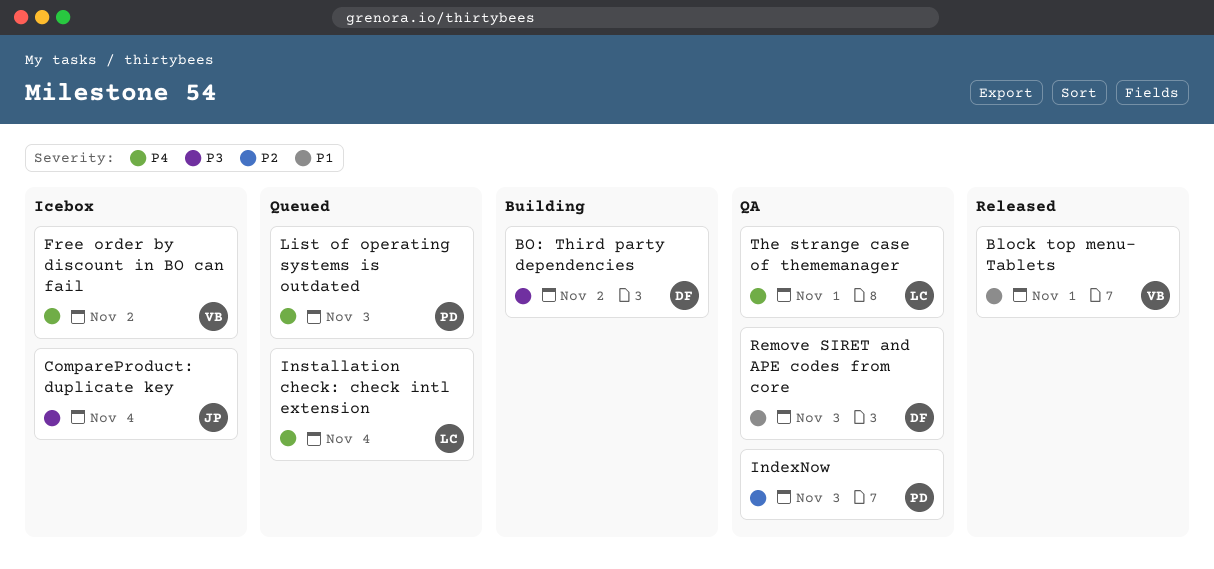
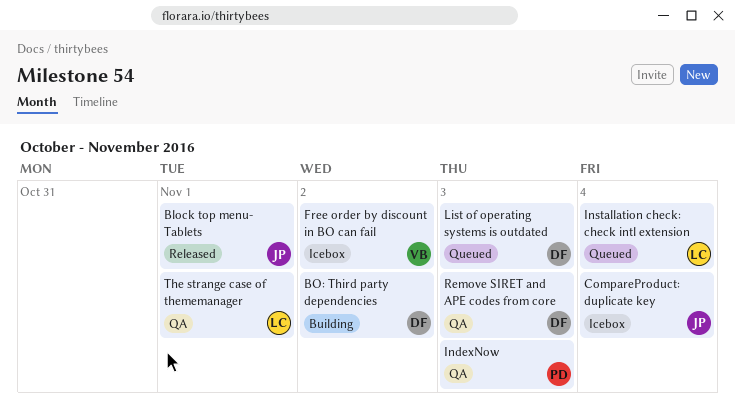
Block top menu- Tablets, owner: VB -> JP
List of operating systems is outdated, owner: PD -> DF

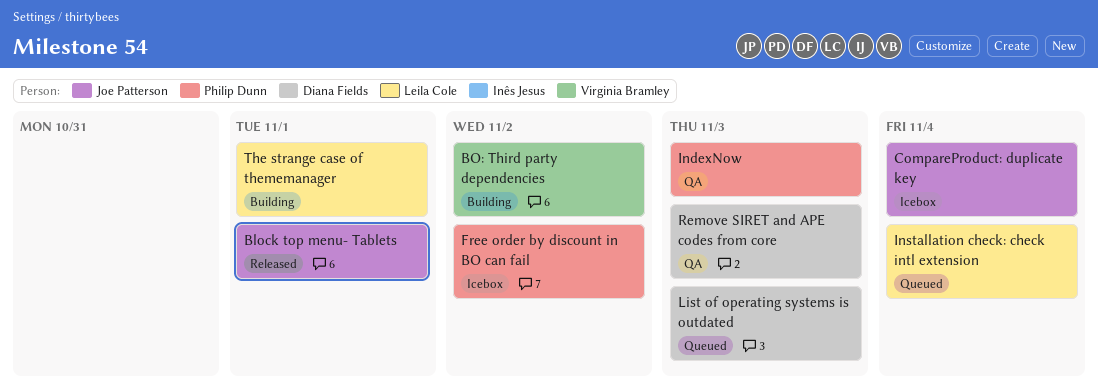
BO: Third party dependencies, owner: Diana Fields -> Virginia Bramley
Free order by discount in BO can fail, owner: Virginia Bramley -> Philip Dunn
The strange case of thememanager, status: QA -> Building

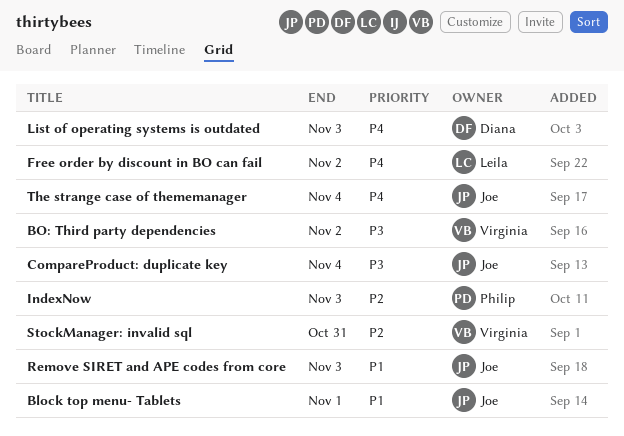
Free order by discount in BO can fail, owner: Philip Dunn -> Leila Cole
Installation check: check intl extension: present -> none
Remove SIRET and APE codes from core, owner: Diana Fields -> Joe Patterson
StockManager: invalid sql: none -> present
The strange case of thememanager, owner: Leila Cole -> Joe Patterson
The strange case of thememanager, due: Nov 1 -> Nov 4

